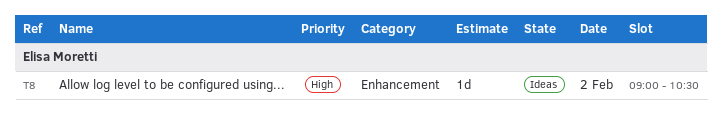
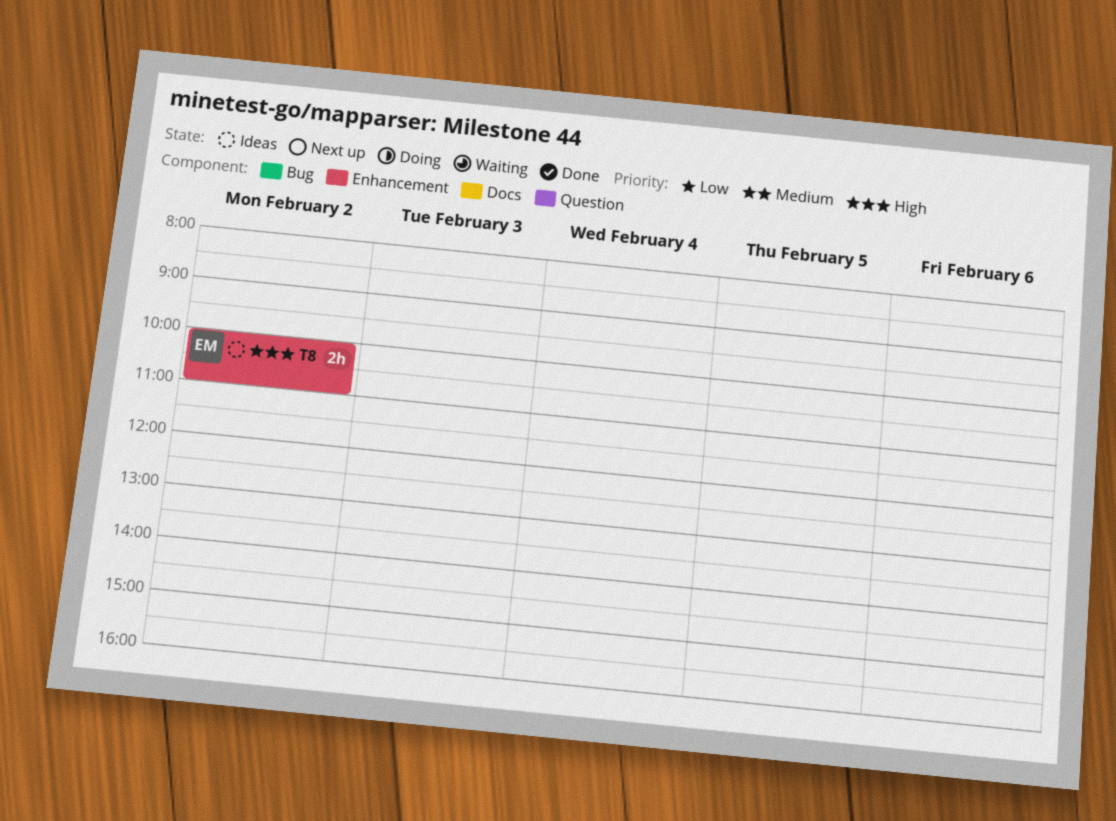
T8, estimate: 1d -> 2h
T8, begins: 09:00 -> 10:00
T8, ends: 10:30 -> 11:00

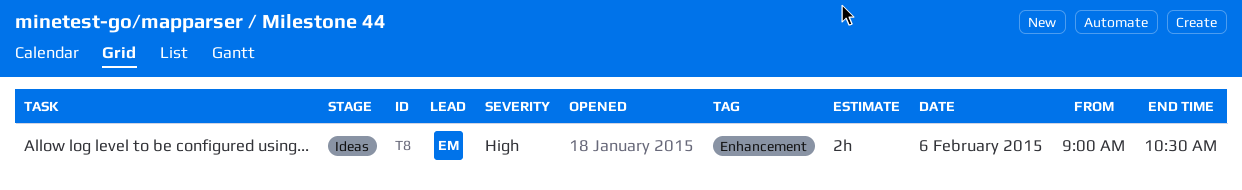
T8, day: Feb 2 -> Feb 6
T8, begins: 10:00 -> 09:00
T8, ends: 11:00 -> 10:30

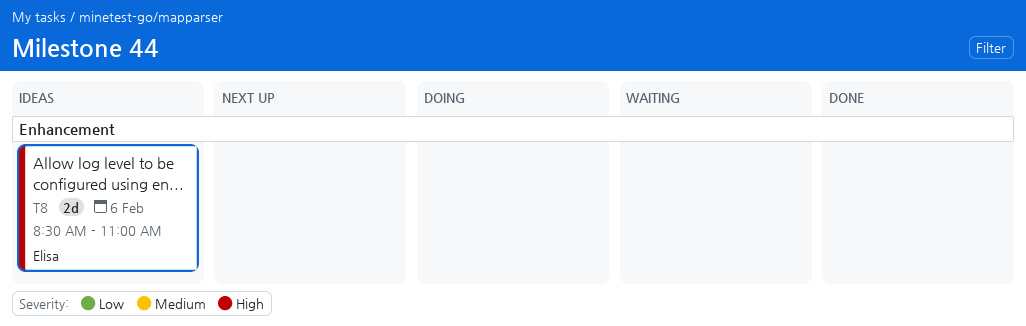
T8, estimate: 2h -> 2d
T8, begins: 09:00 -> 08:30
T8, ends: 10:30 -> 11:00

